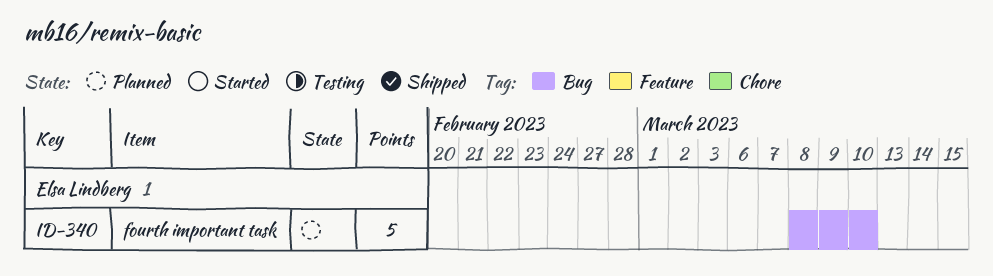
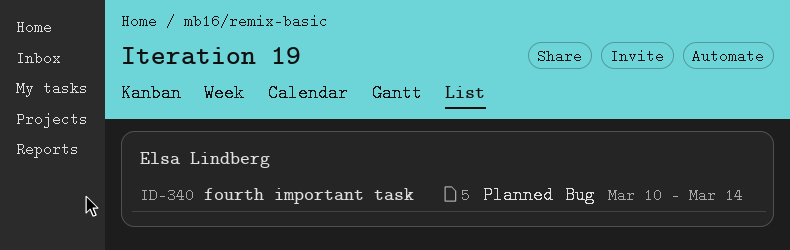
ID-340, start: Mar 8 -> Mar 10
ID-340, due: Mar 10 -> Mar 14

